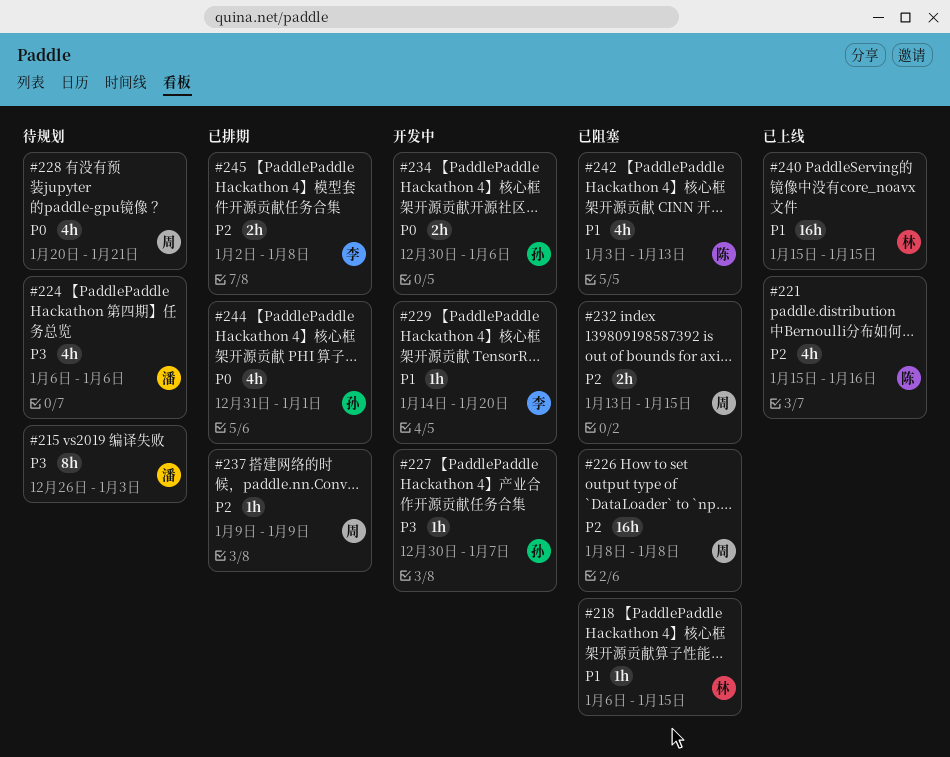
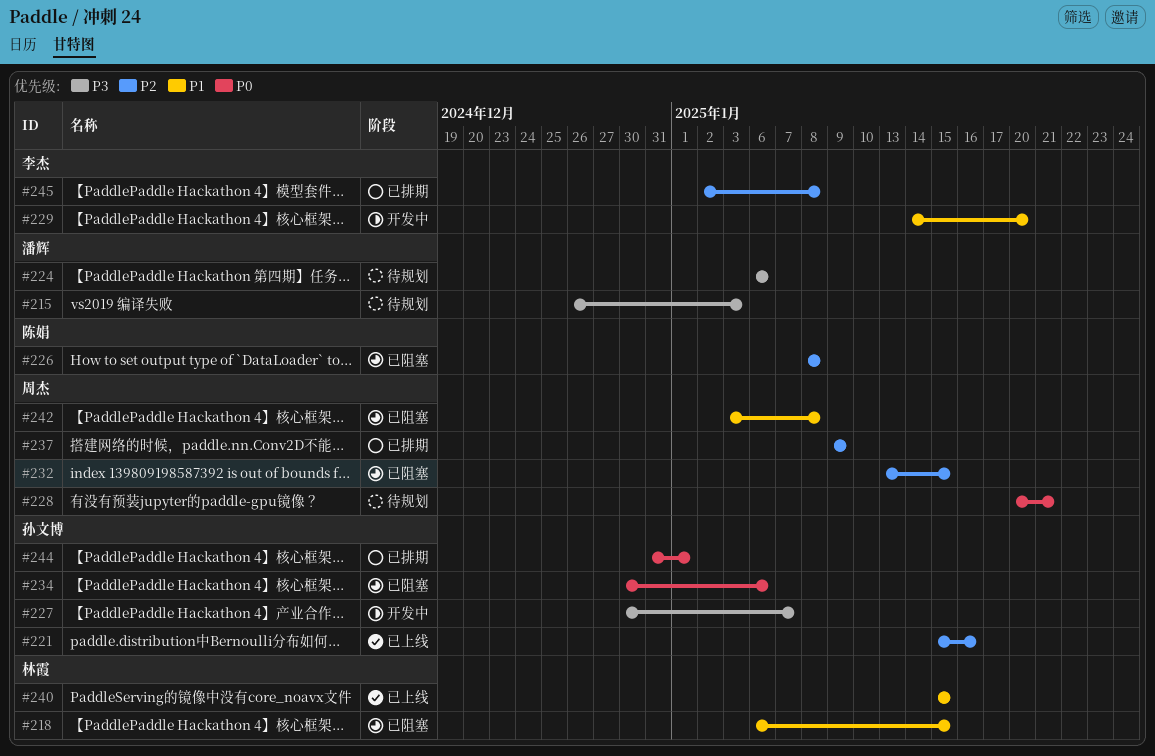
#221, owner: 陈娟 -> 孙文博
#226, owner: 周杰 -> 陈娟
#234, status: 开发中 -> 已阻塞
#242, owner: 陈娟 -> 周杰
#242, due: Jan 13 -> Jan 8

